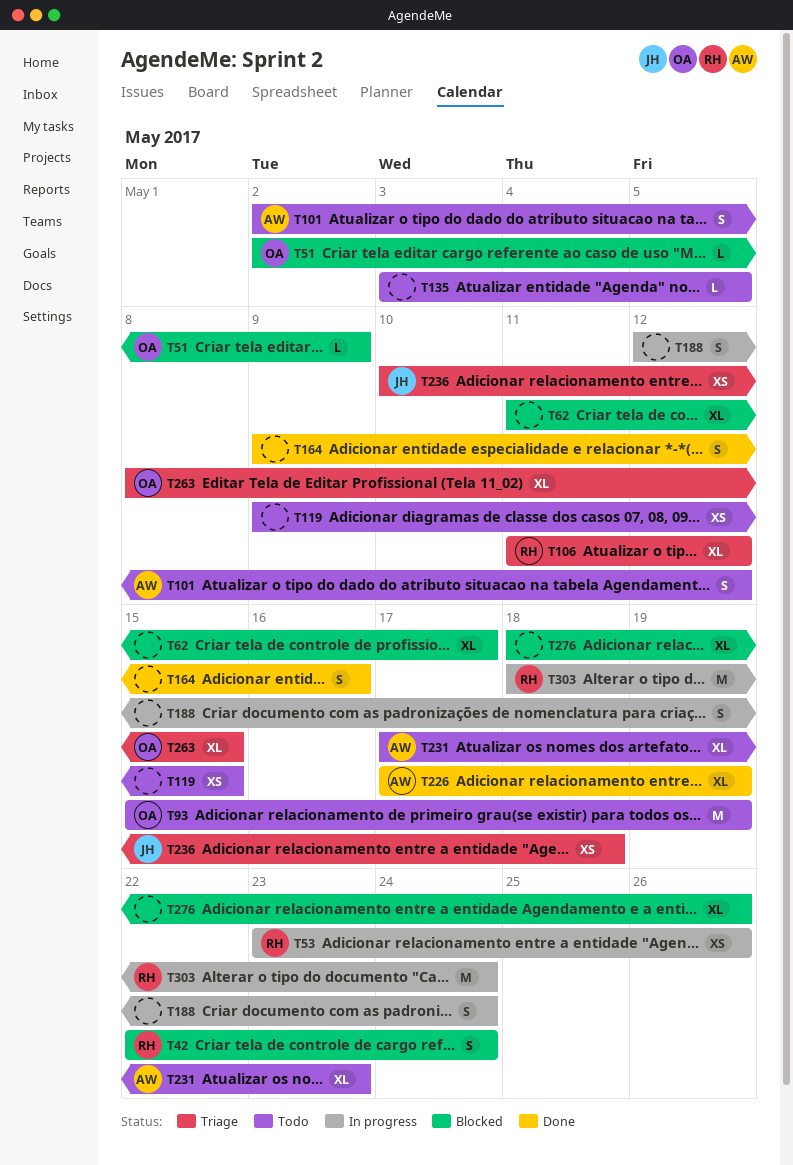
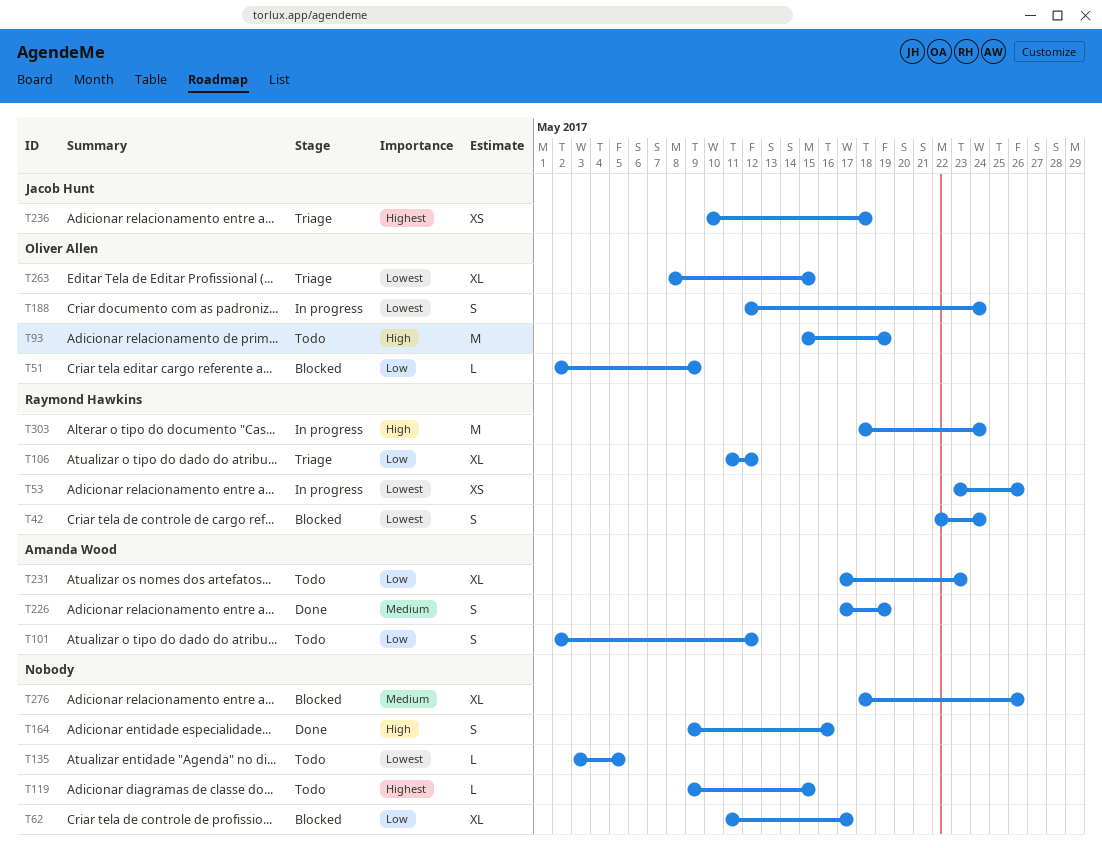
T119, estimate: XS -> L
T188, owner: none -> Oliver Allen
T226, estimate: XL -> S

